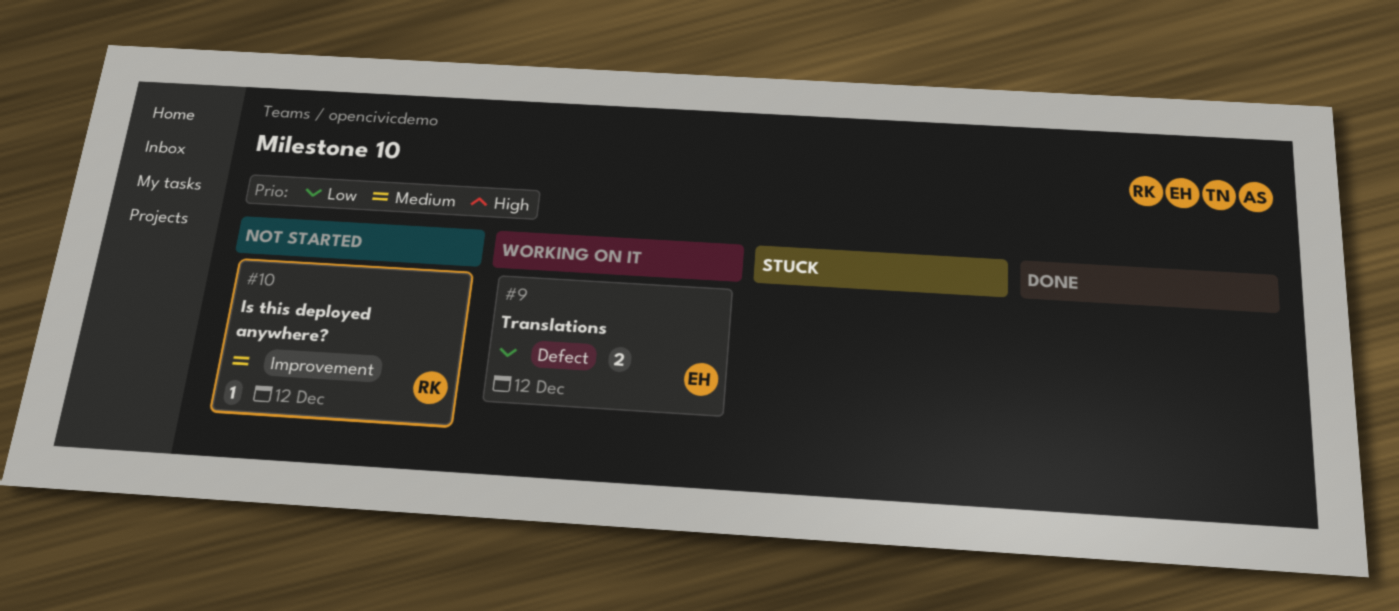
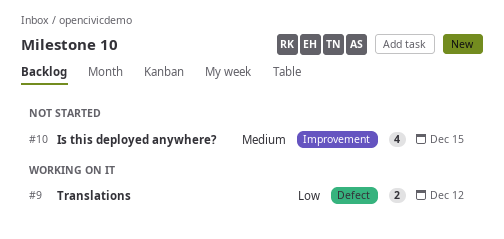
#10, estimate: 1 -> 4
#10, due: Dec 12 -> Dec 15

